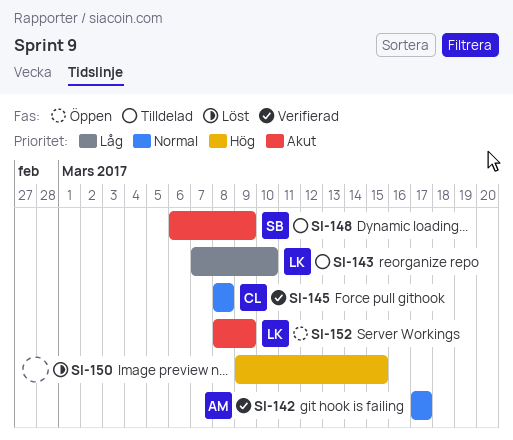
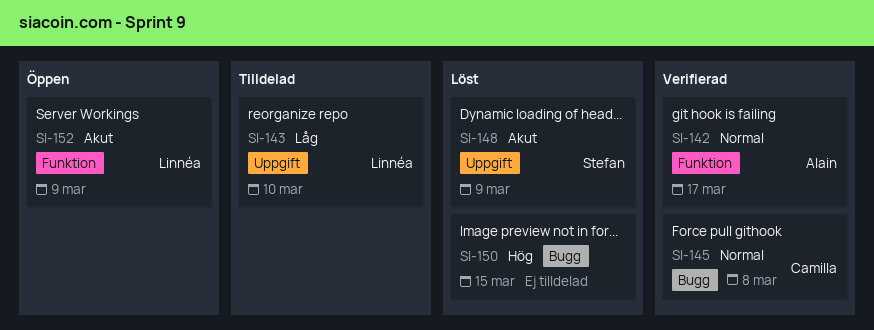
SI-148, status: Tilldelad -> Löst

